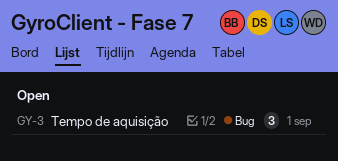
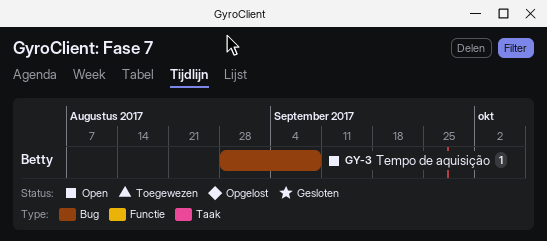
GY-3, estimate: 3 -> 1
GY-3, due: Sep 1 -> Sep 8

